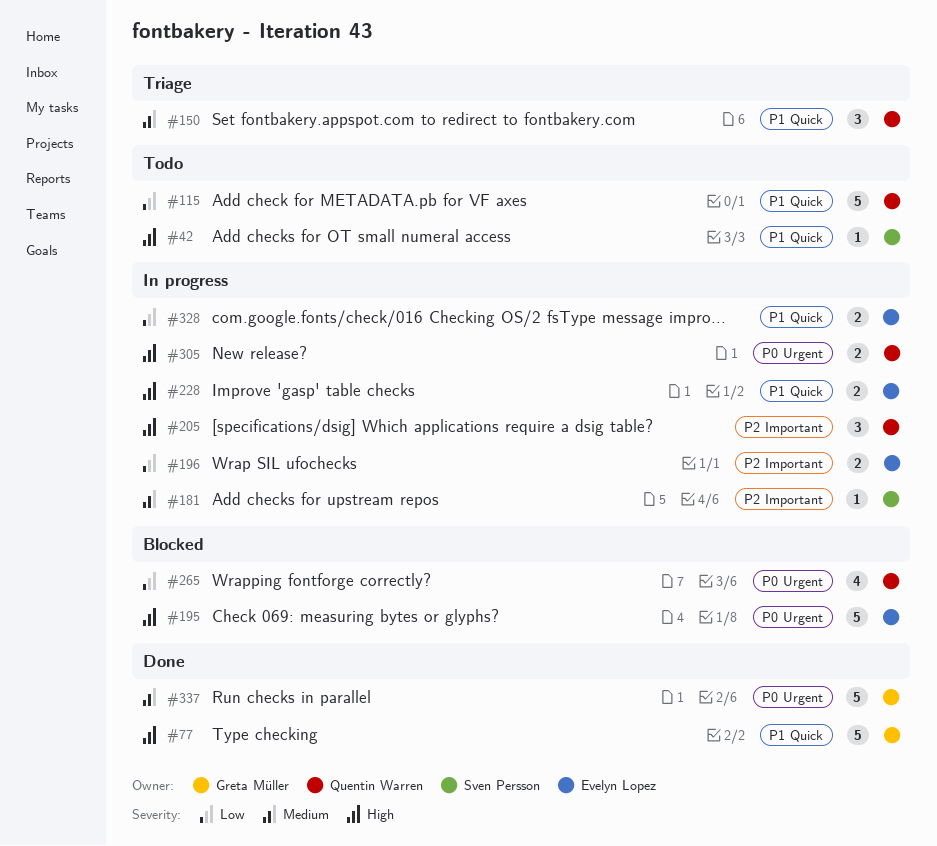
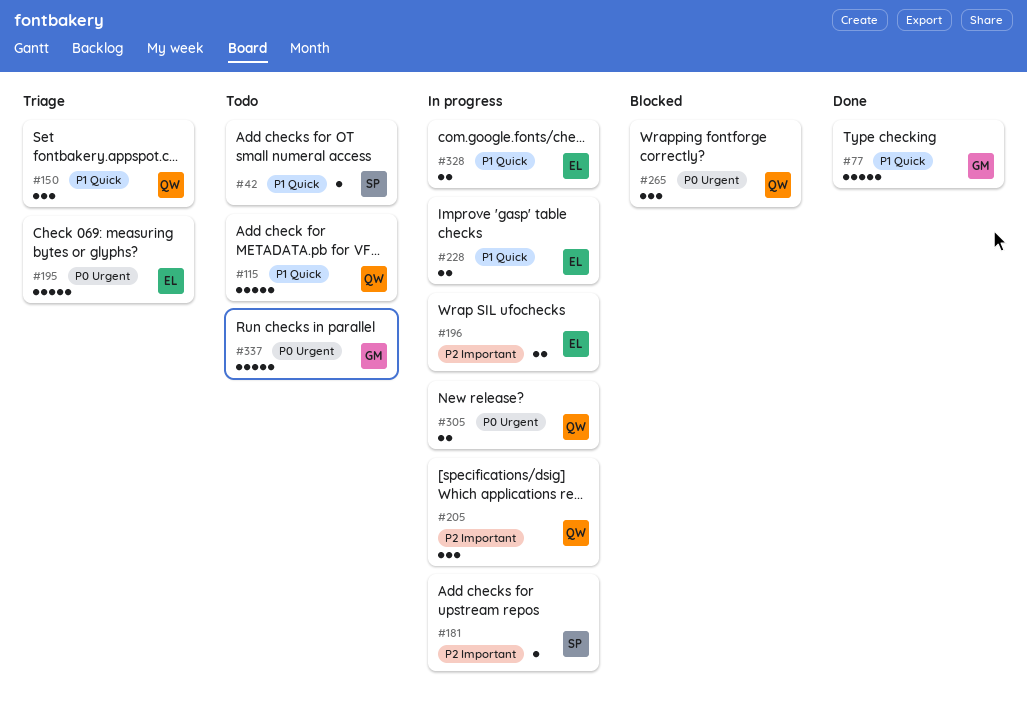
#195, status: Blocked -> Triage
#265, estimate: 4 -> 3
#337, status: Done -> Todo

